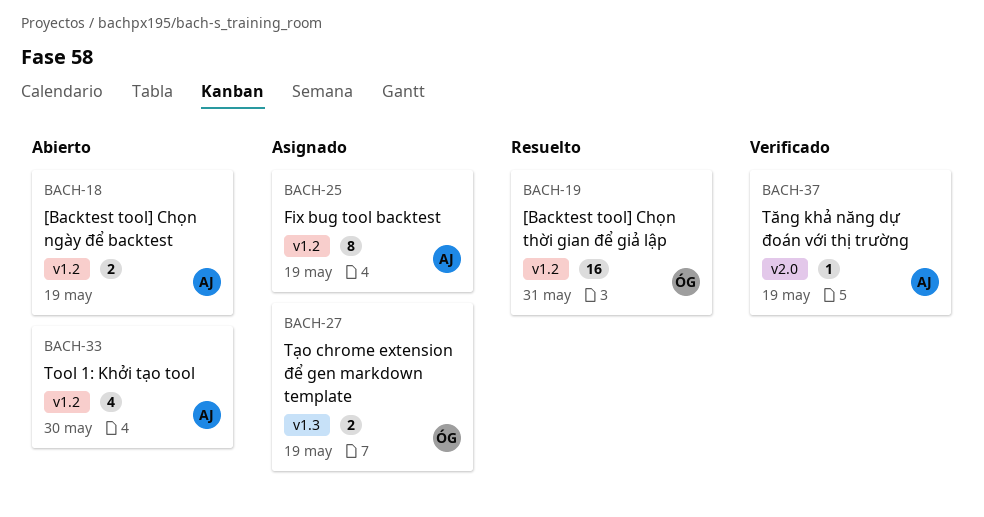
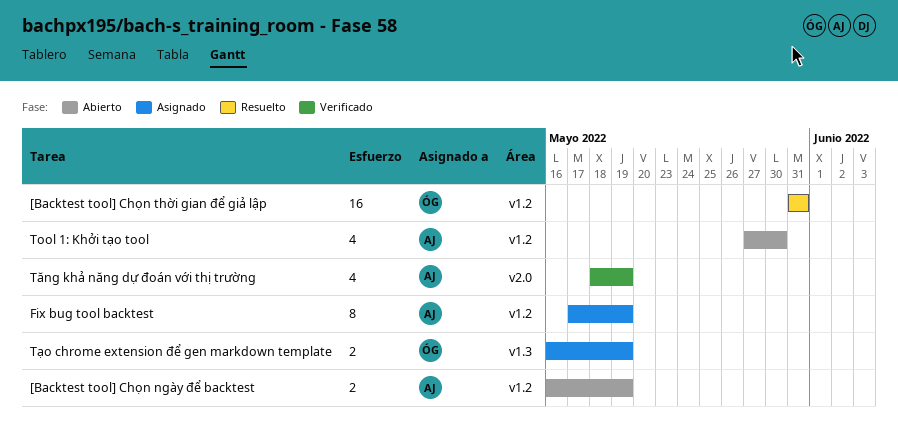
Tăng khả năng dự đoán với thị trường, estimate: 1 -> 4

